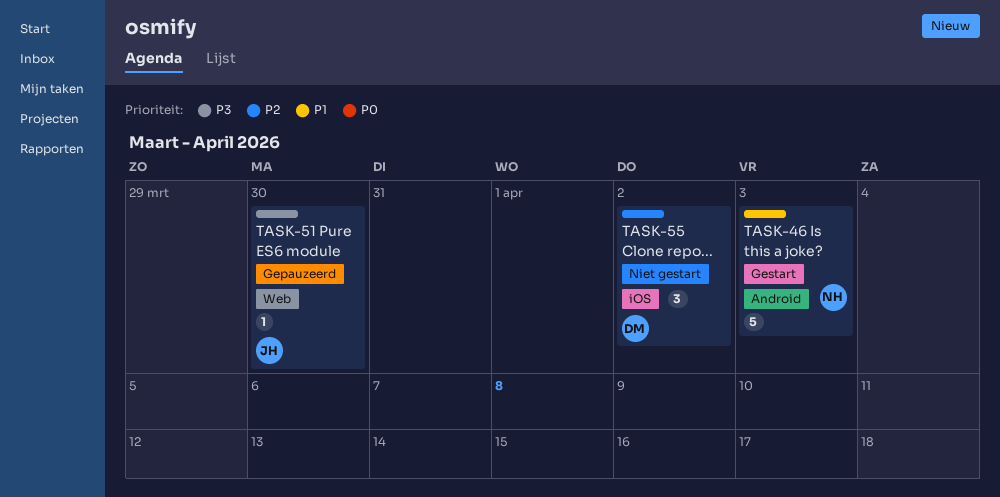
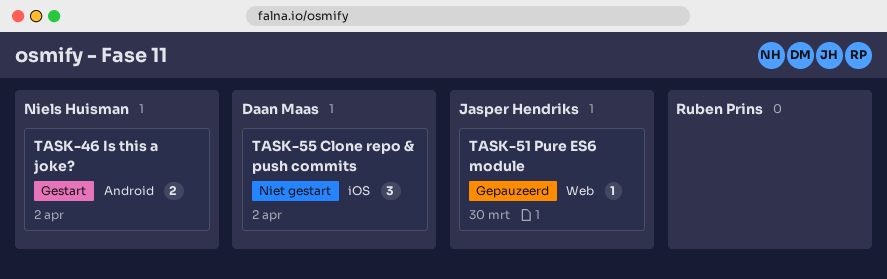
TASK-46, estimate: 5 -> 2
TASK-46, due: Apr 3 -> Apr 2

